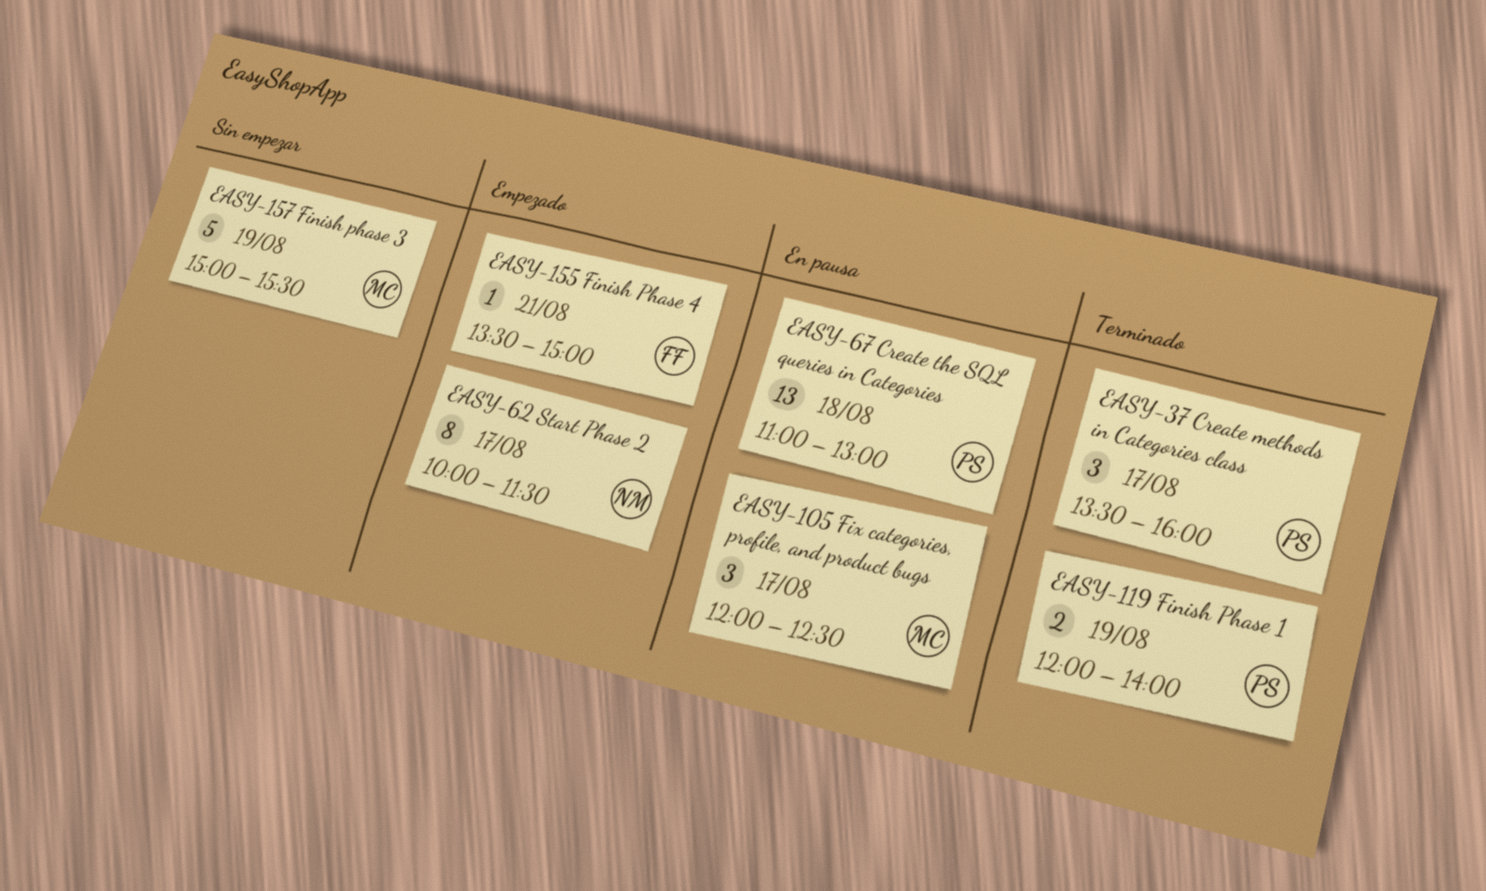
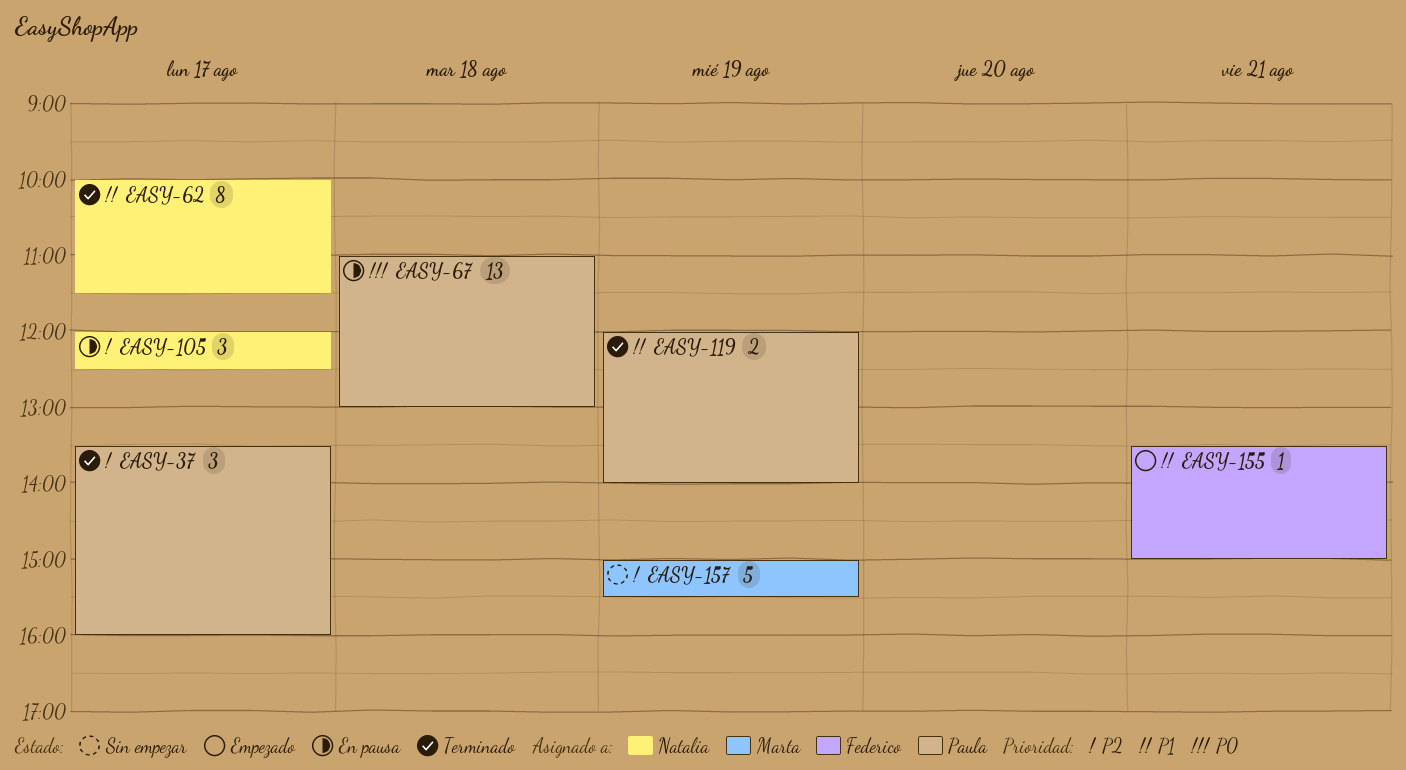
EASY-62, status: Empezado -> Terminado
EASY-105, owner: Marta -> Natalia

